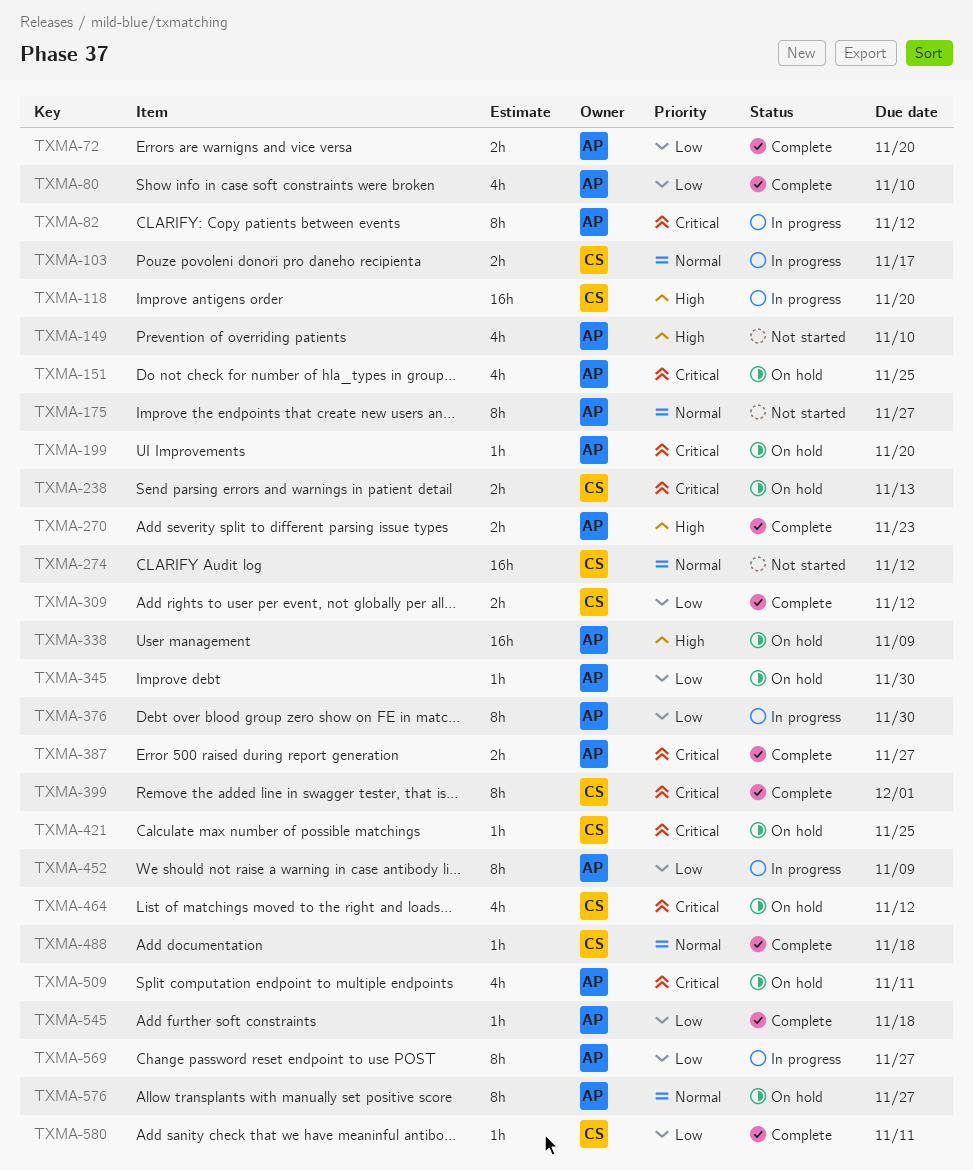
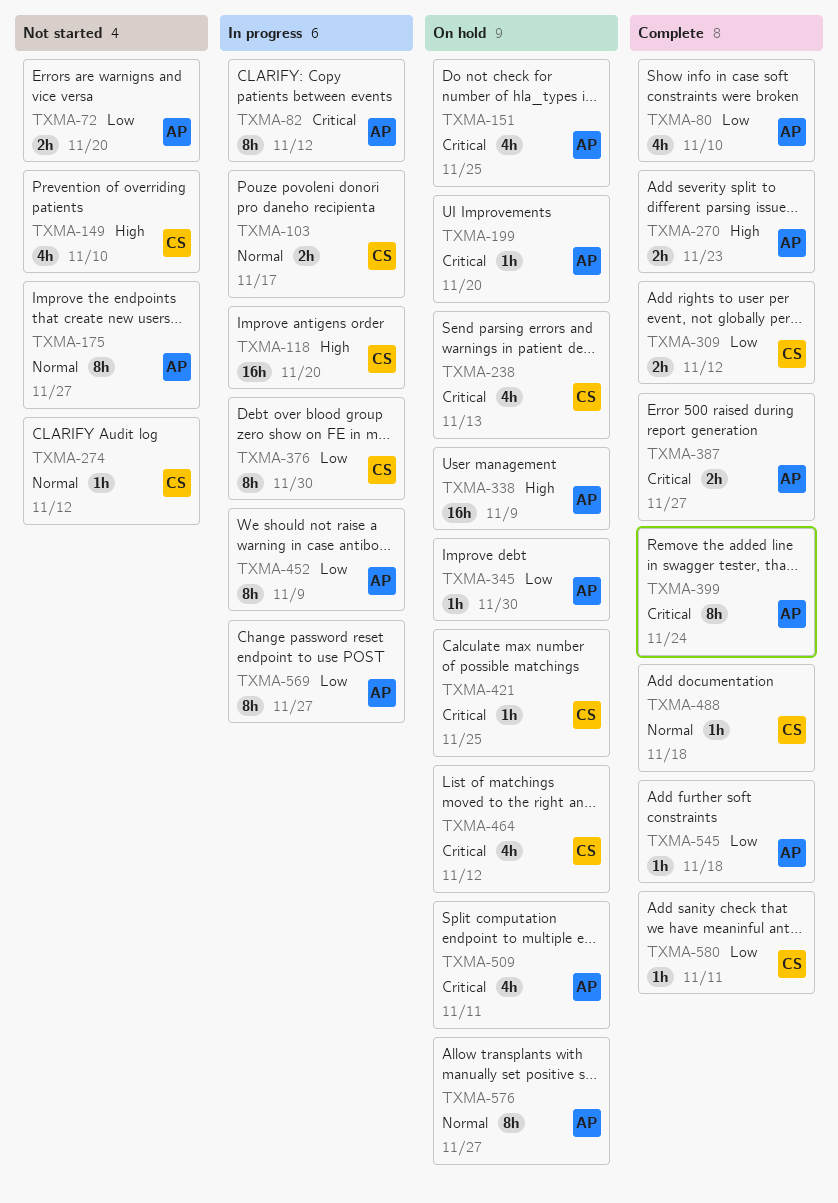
TXMA-72, status: Complete -> Not started
TXMA-149, owner: AP -> CS
TXMA-238, estimate: 2h -> 4h
TXMA-274, estimate: 16h -> 1h
TXMA-376, owner: AP -> CS
TXMA-399, owner: CS -> AP
TXMA-399, due: Dec 1 -> Nov 24

